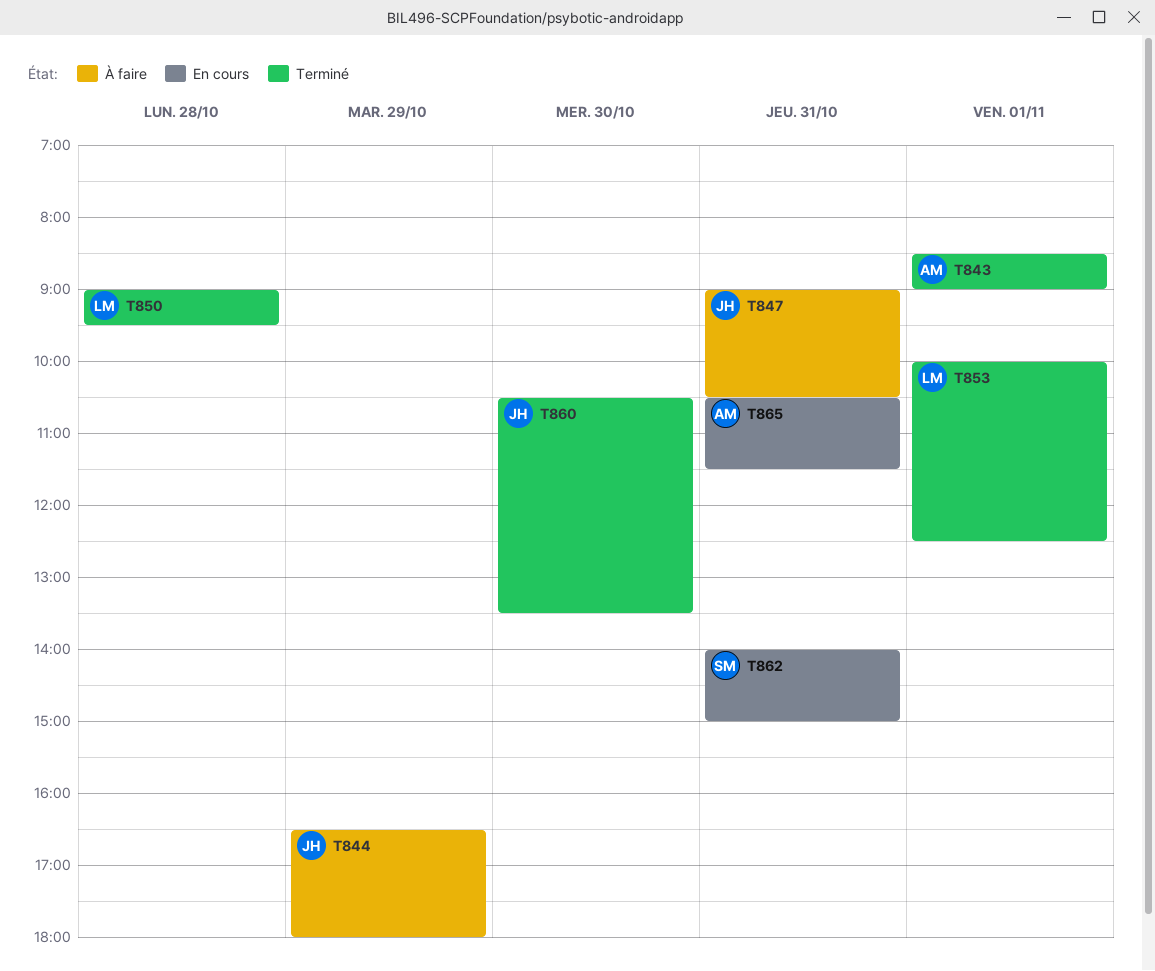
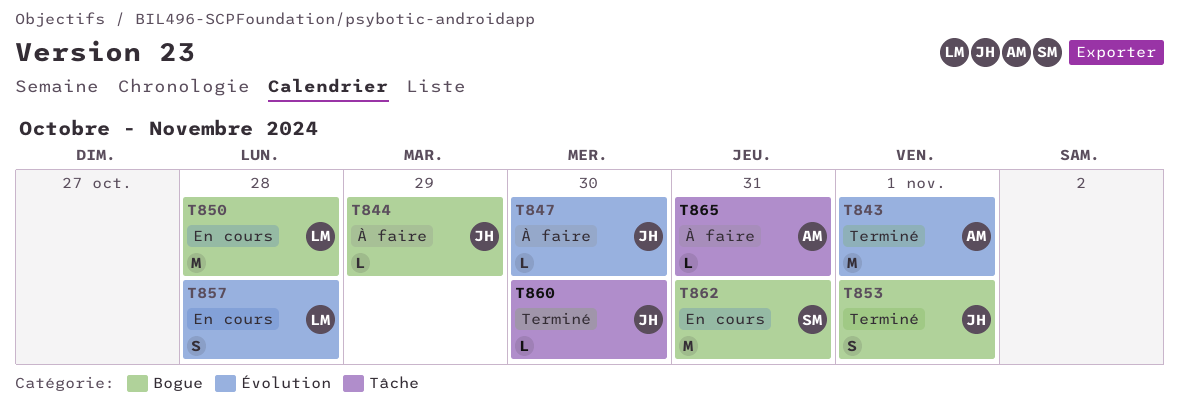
T847, day: Oct 31 -> Oct 30
T850, status: Terminé -> En cours
T853, owner: LM -> JH
T857: none -> present
T865, status: En cours -> À faire

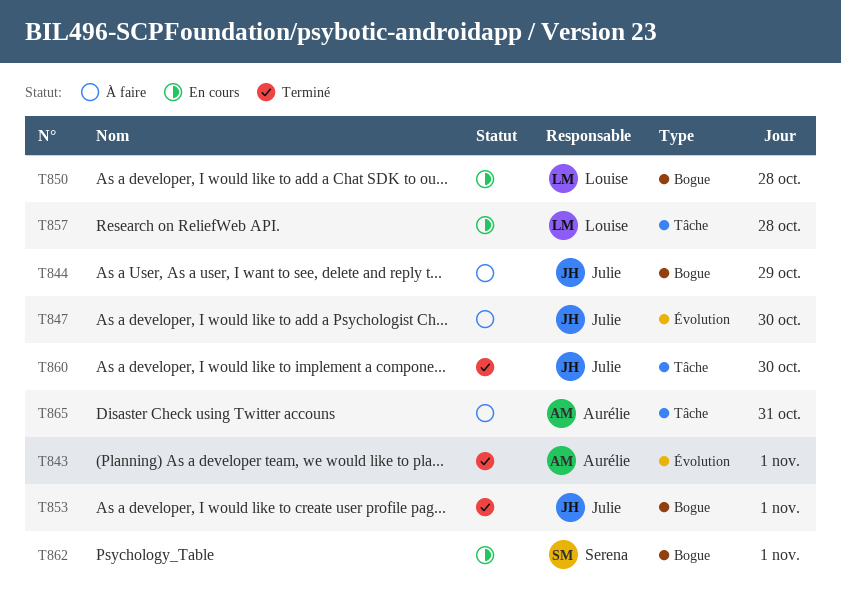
T857, label: Évolution -> Tâche
T862, day: Oct 31 -> Nov 1

